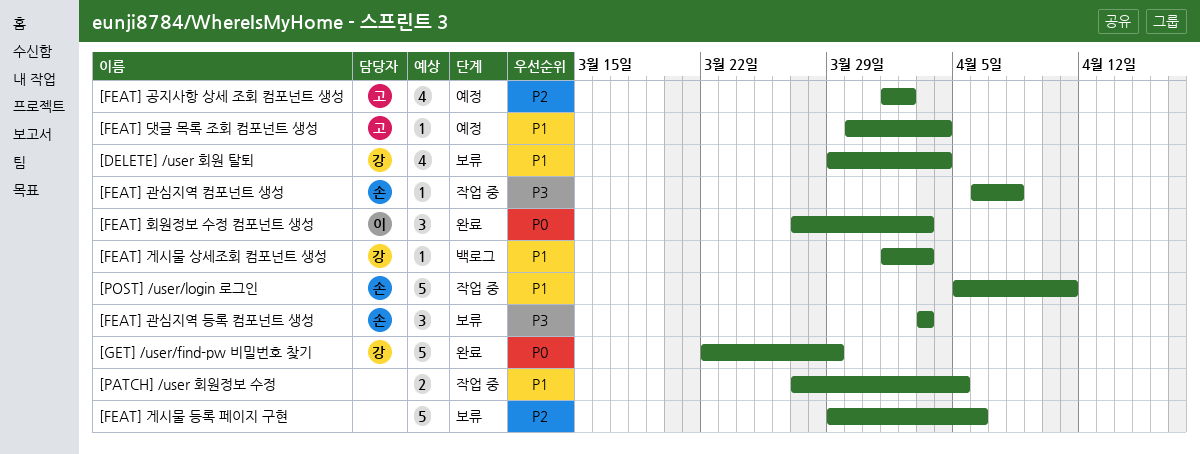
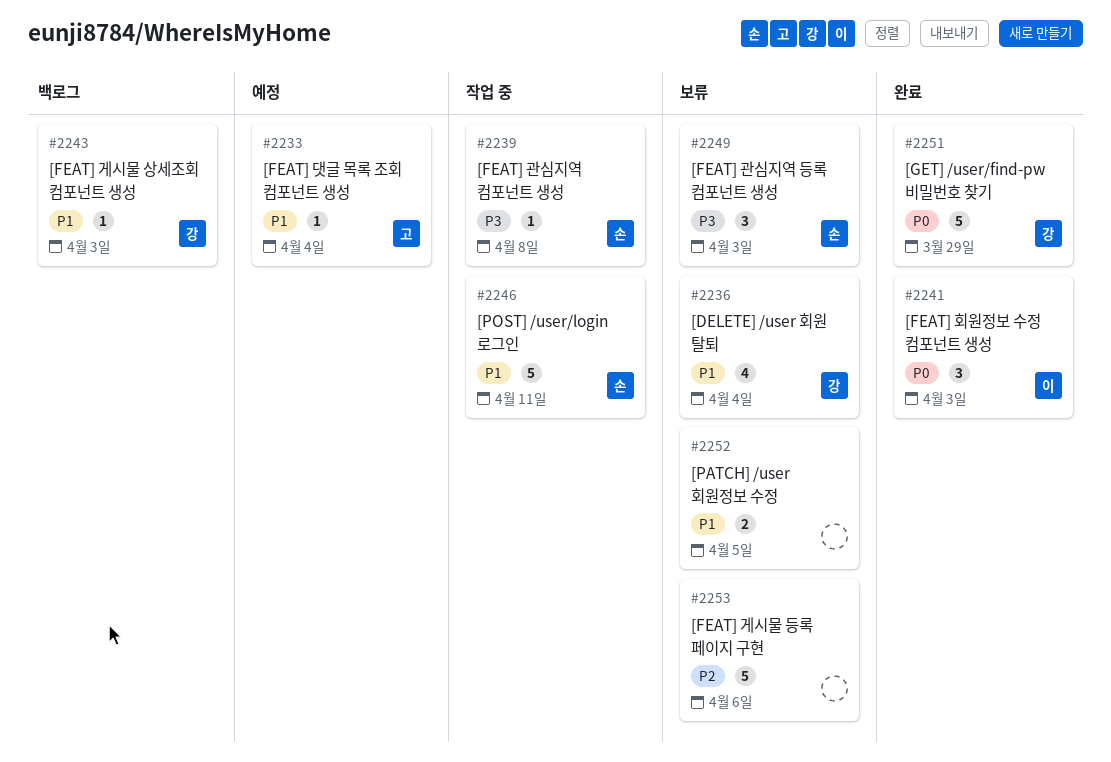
[FEAT] 공지사항 상세 조회 컴포넌트 생성: present -> none
[PATCH] /user 회원정보 수정, status: 작업 중 -> 보류

